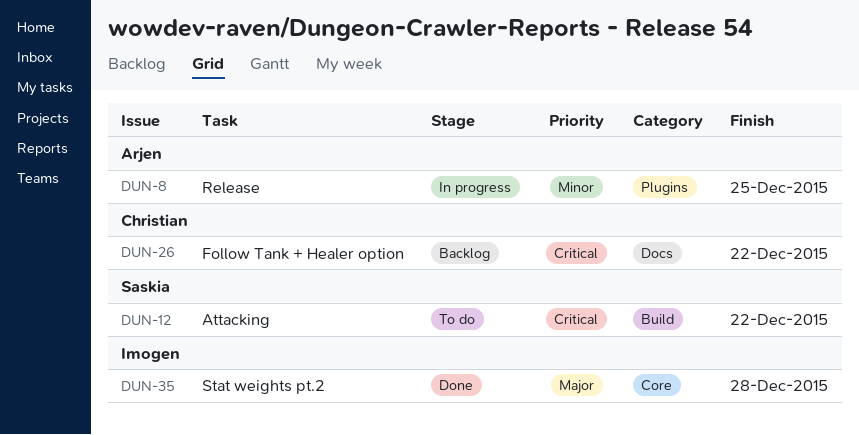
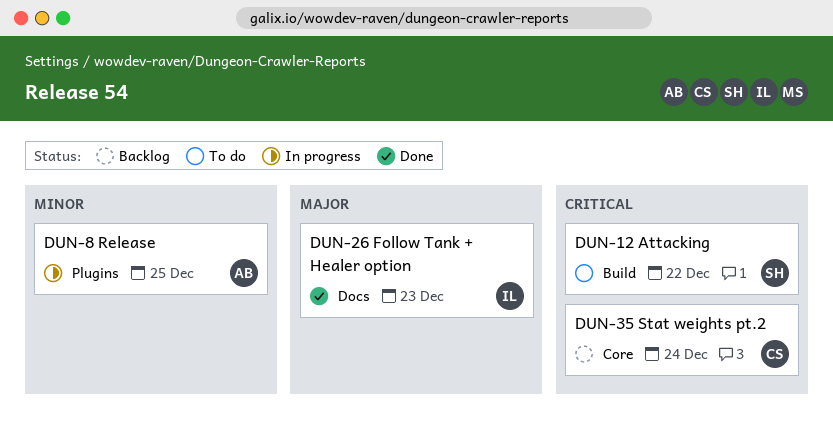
DUN-26, status: Backlog -> Done
DUN-26, owner: Christian -> Imogen
DUN-26, priority: Critical -> Major
DUN-26, due: Dec 22 -> Dec 23
DUN-35, status: Done -> Backlog
DUN-35, owner: Imogen -> Christian
DUN-35, priority: Major -> Critical
DUN-35, due: Dec 28 -> Dec 24

